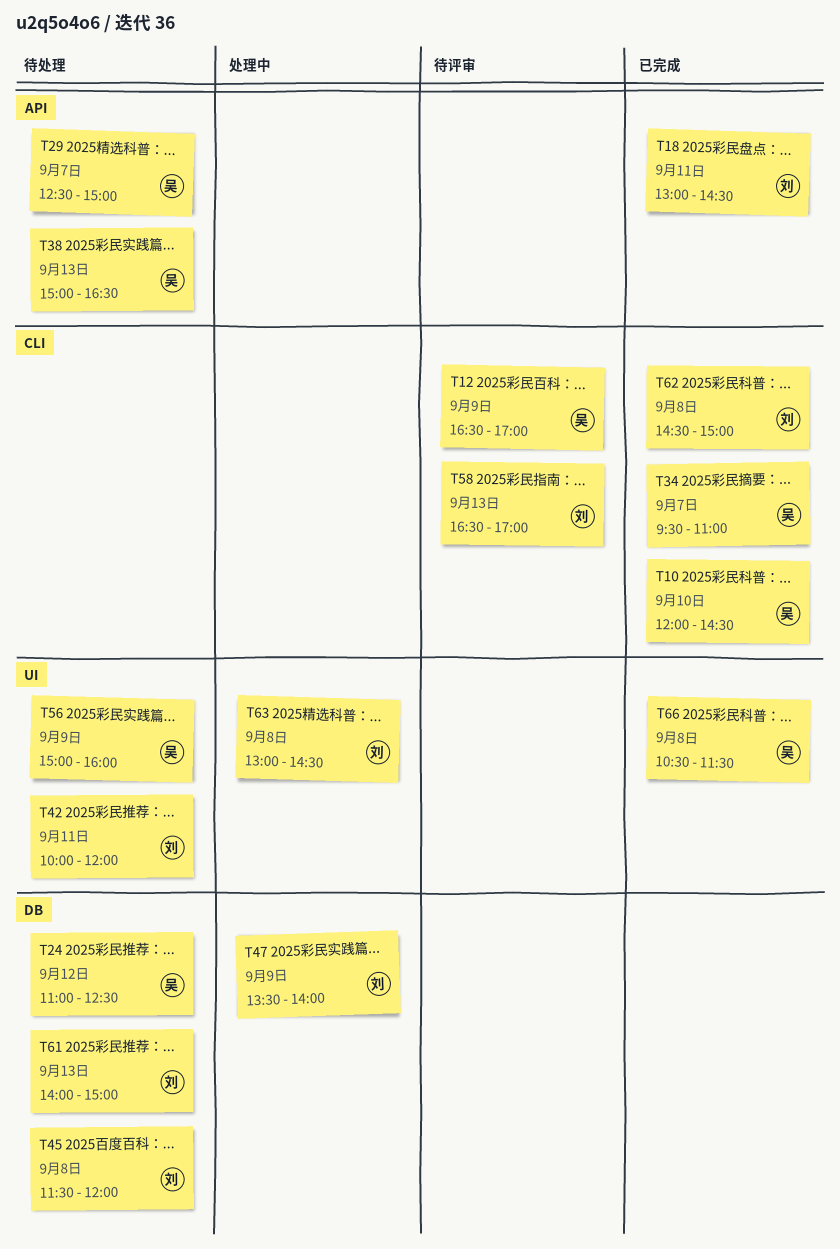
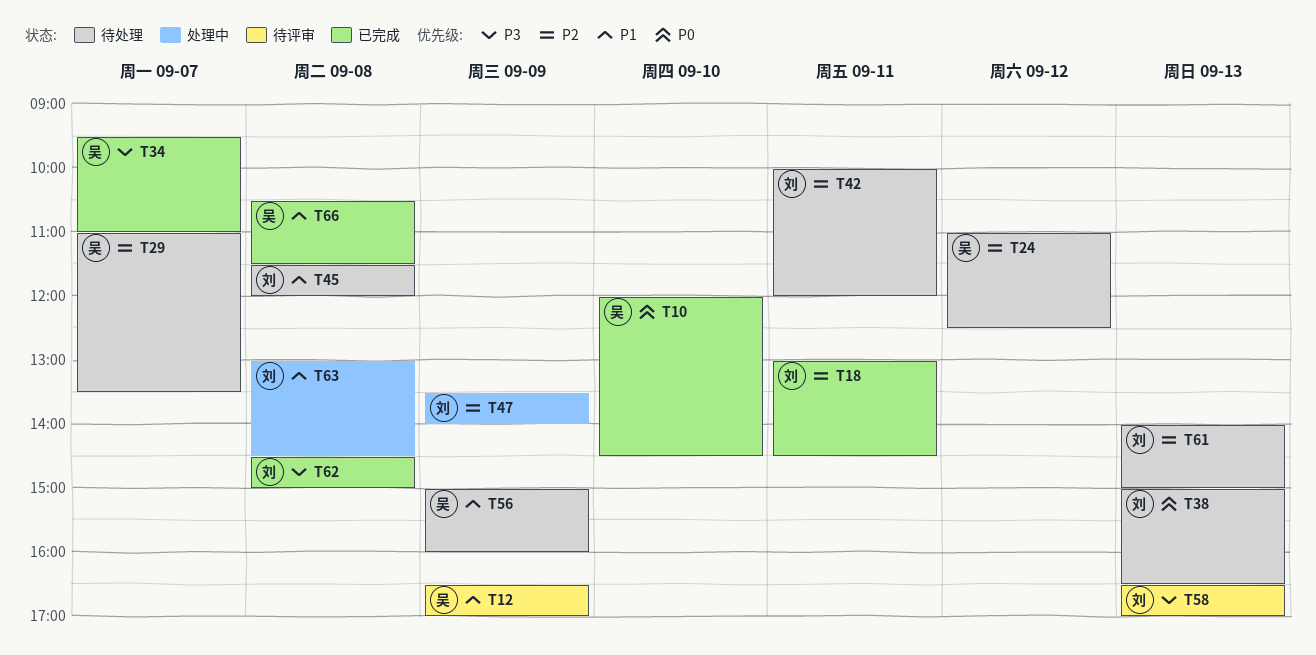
T29, begins: 12:30 -> 11:00
T29, ends: 15:00 -> 13:30
T38, owner: 吴 -> 刘

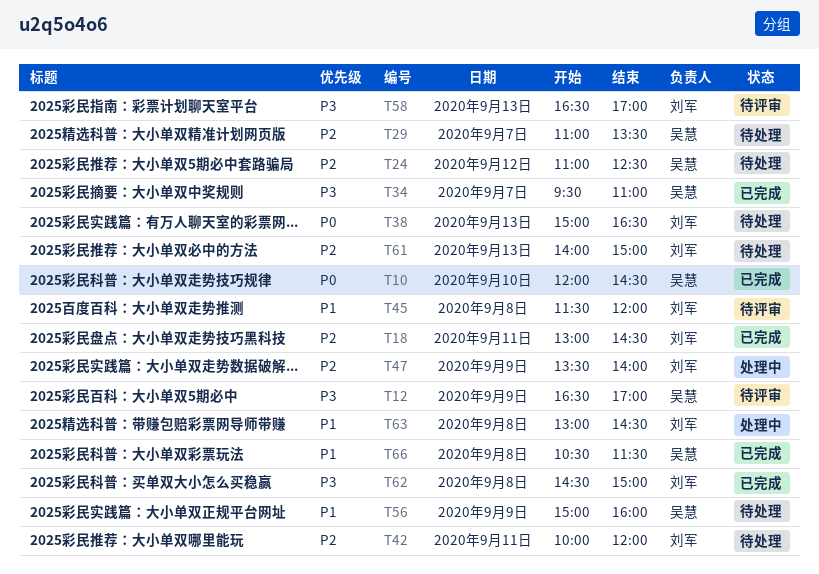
T12, priority: P1 -> P3
T45, status: 待处理 -> 待评审

